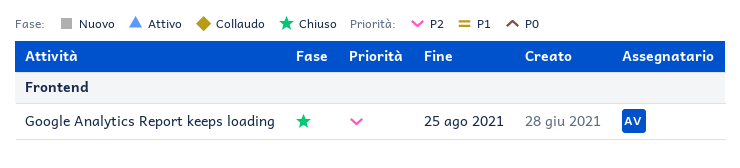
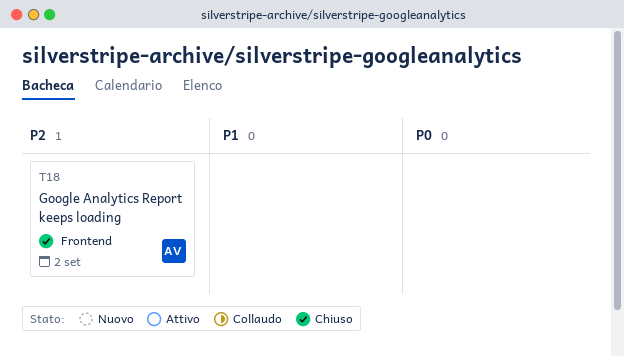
Google Analytics Report keeps loading, due: Aug 25 -> Sep 2

